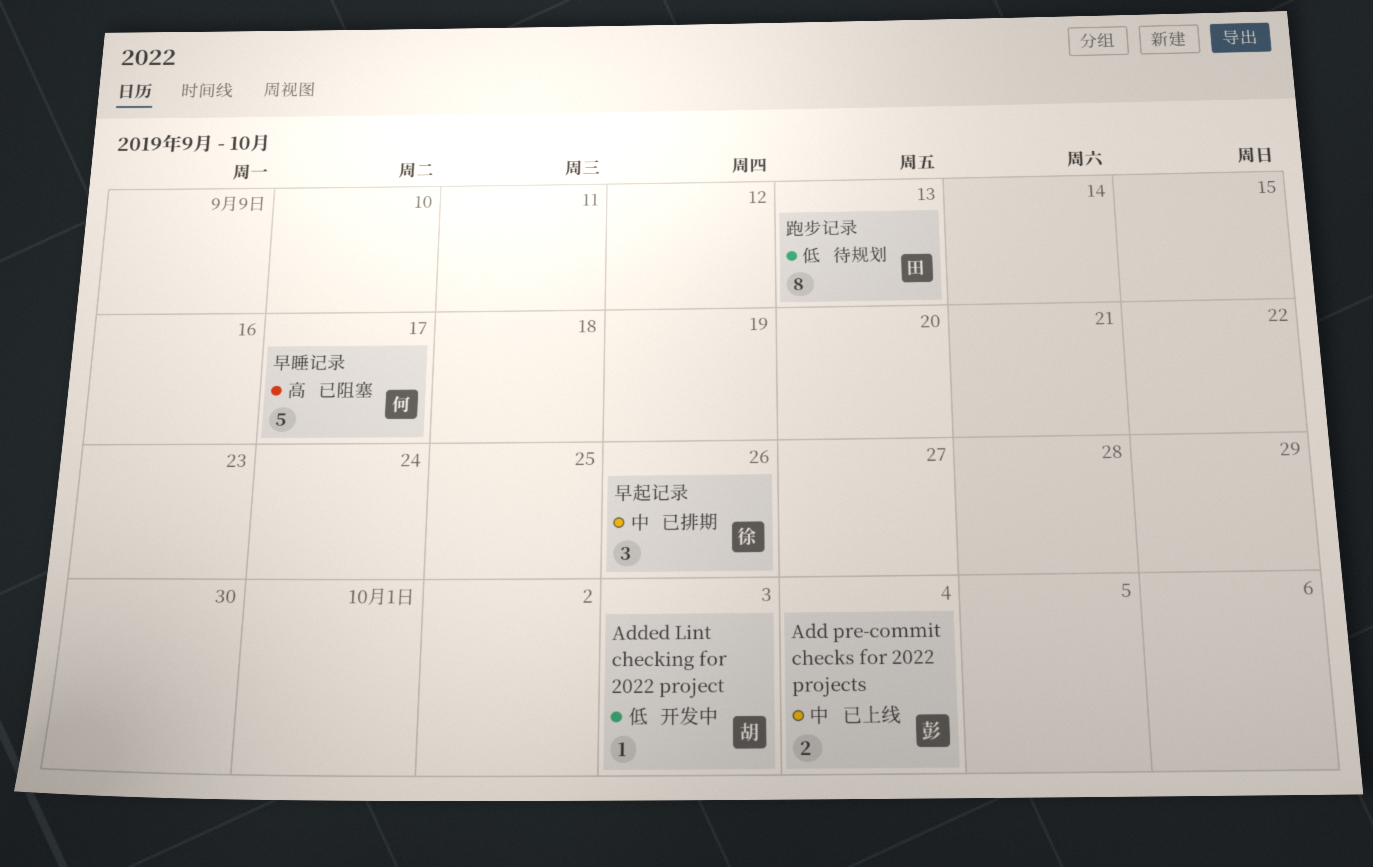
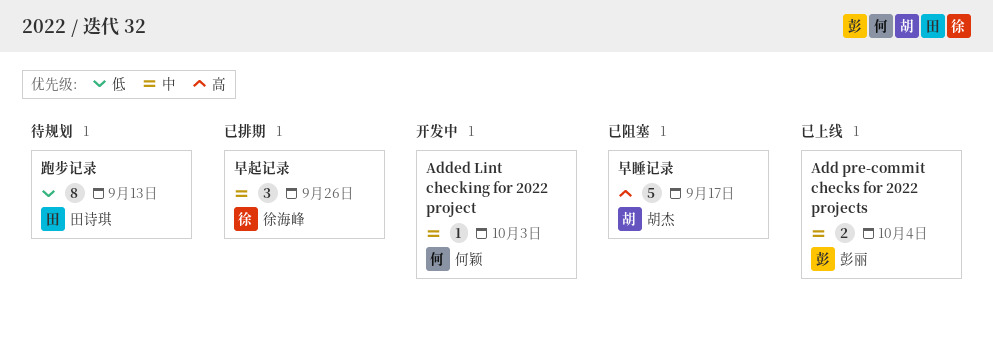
Added Lint checking for 2022 project, owner: 胡杰 -> 何颖
Added Lint checking for 2022 project, priority: 低 -> 中
早睡记录, owner: 何颖 -> 胡杰

